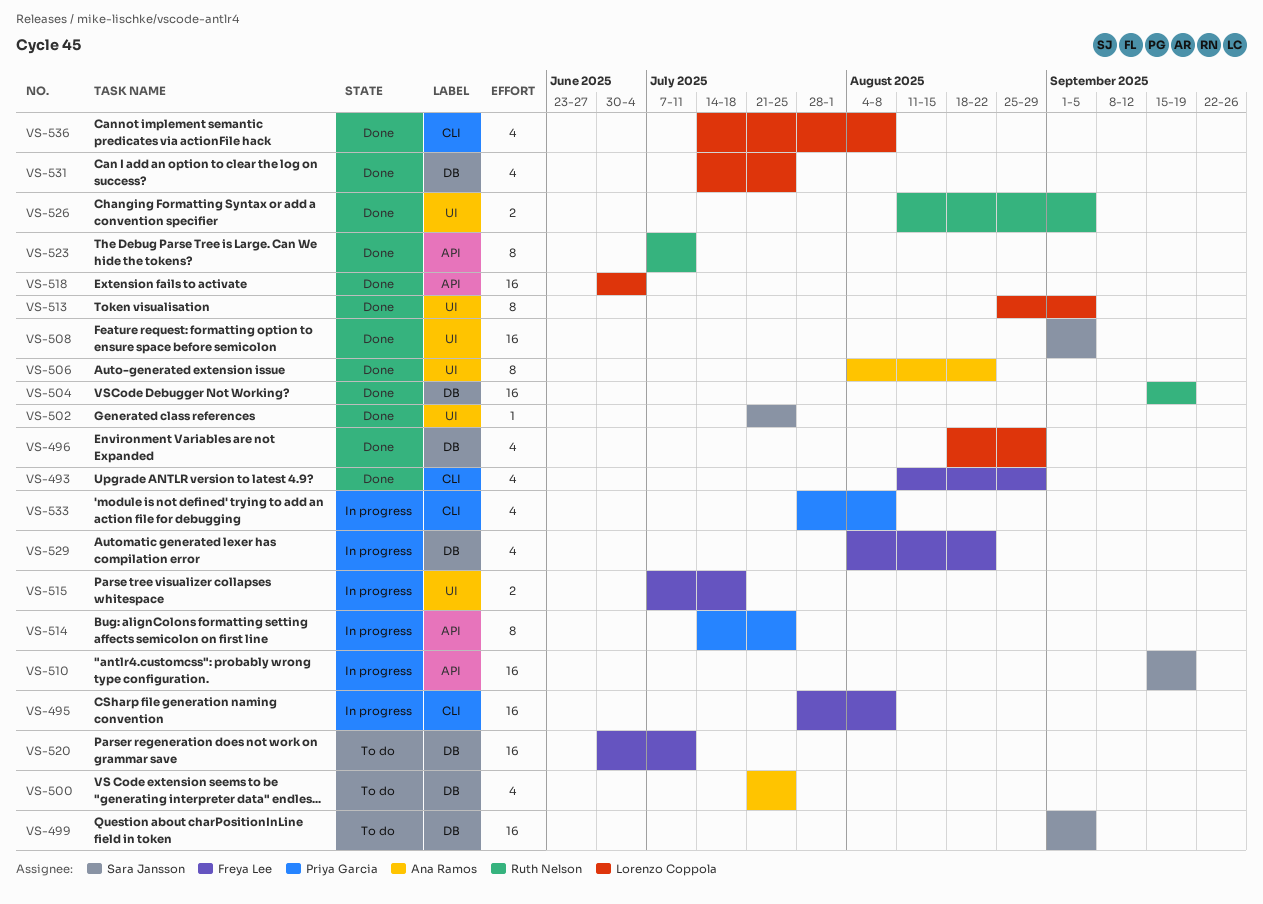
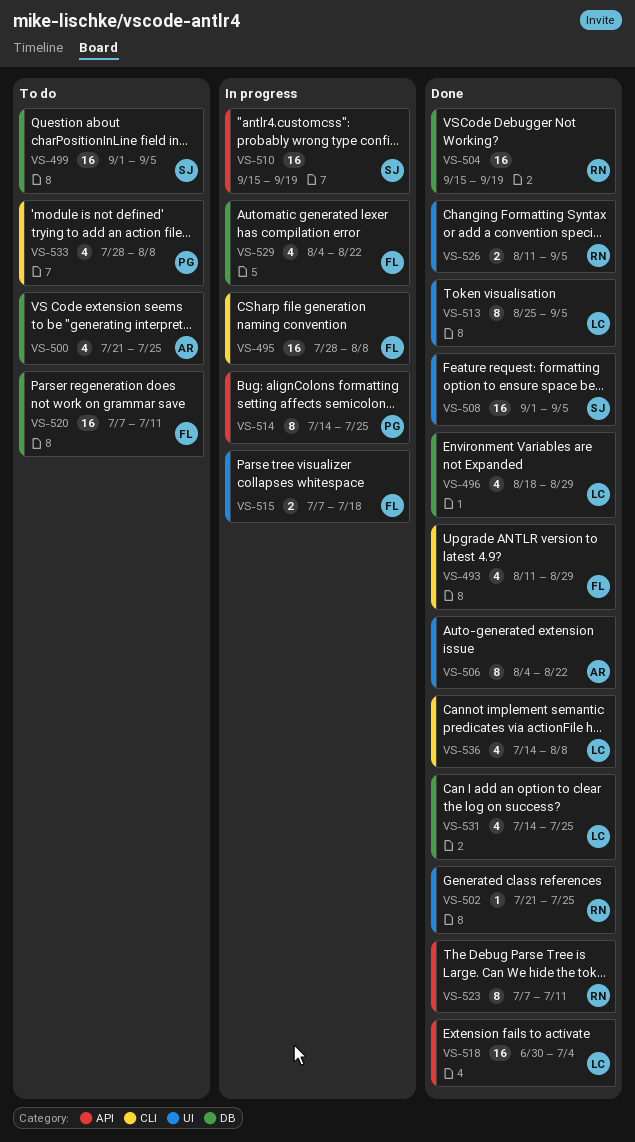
VS-502, owner: Sara Jansson -> Ruth Nelson
VS-520, start: Jun 30 -> Jul 7
VS-533, status: In progress -> To do

